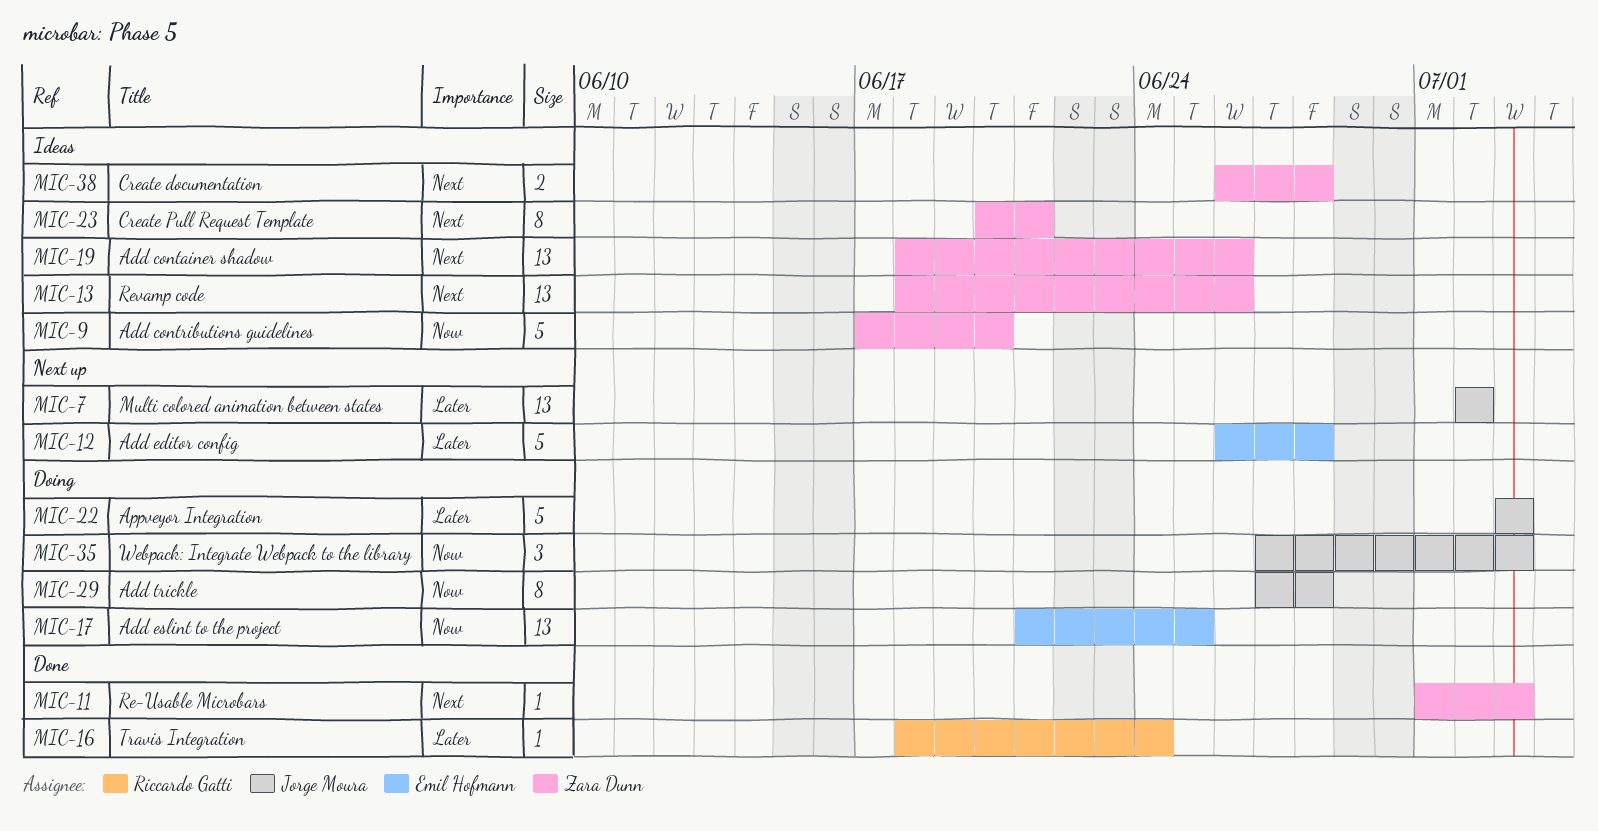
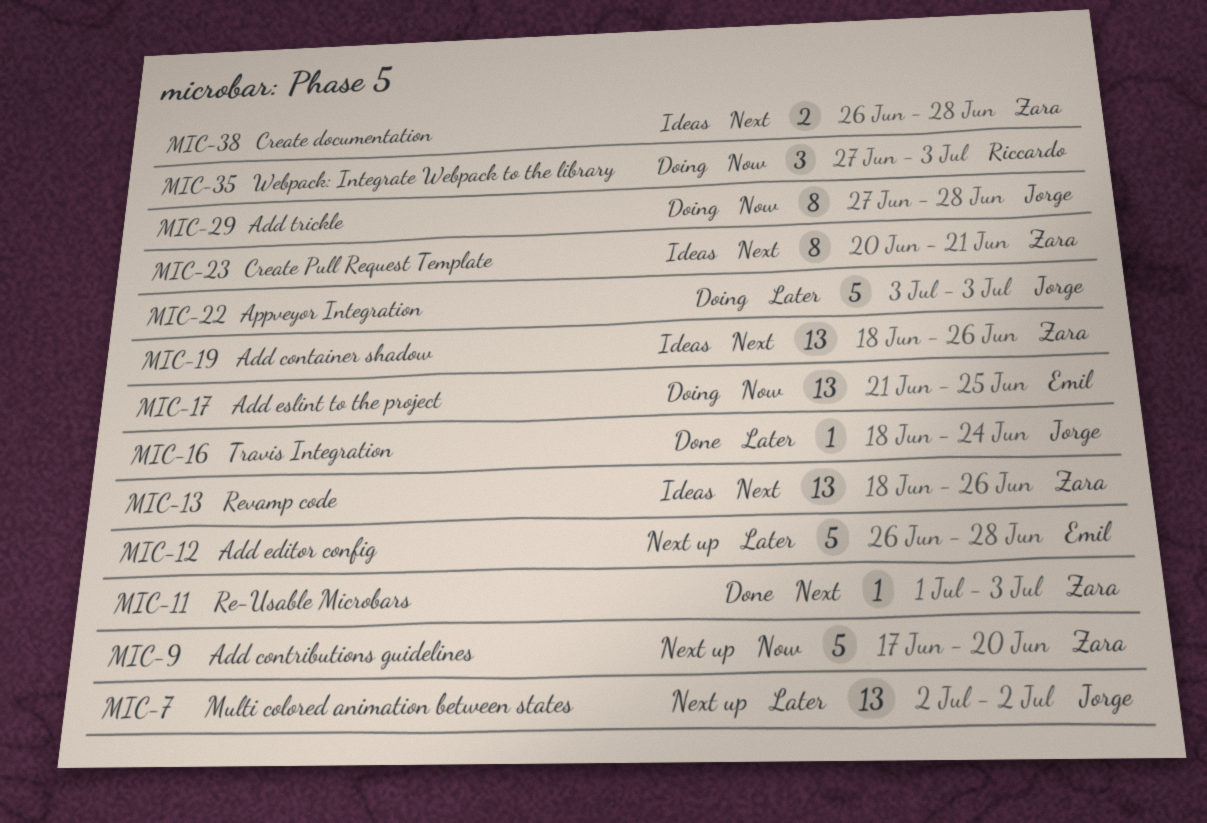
MIC-9, status: Ideas -> Next up
MIC-16, owner: Riccardo Gatti -> Jorge Moura
MIC-35, owner: Jorge Moura -> Riccardo Gatti

